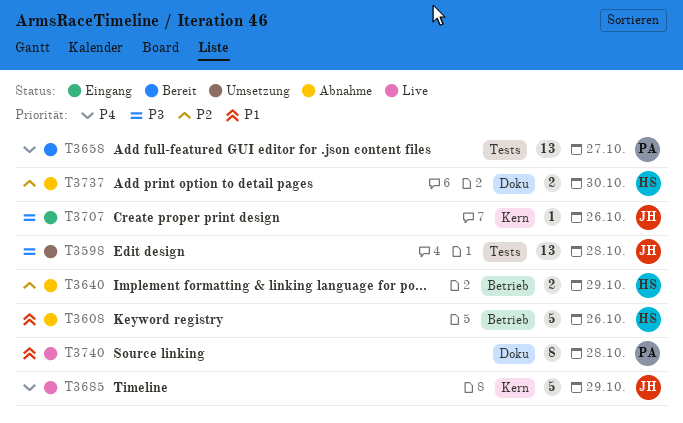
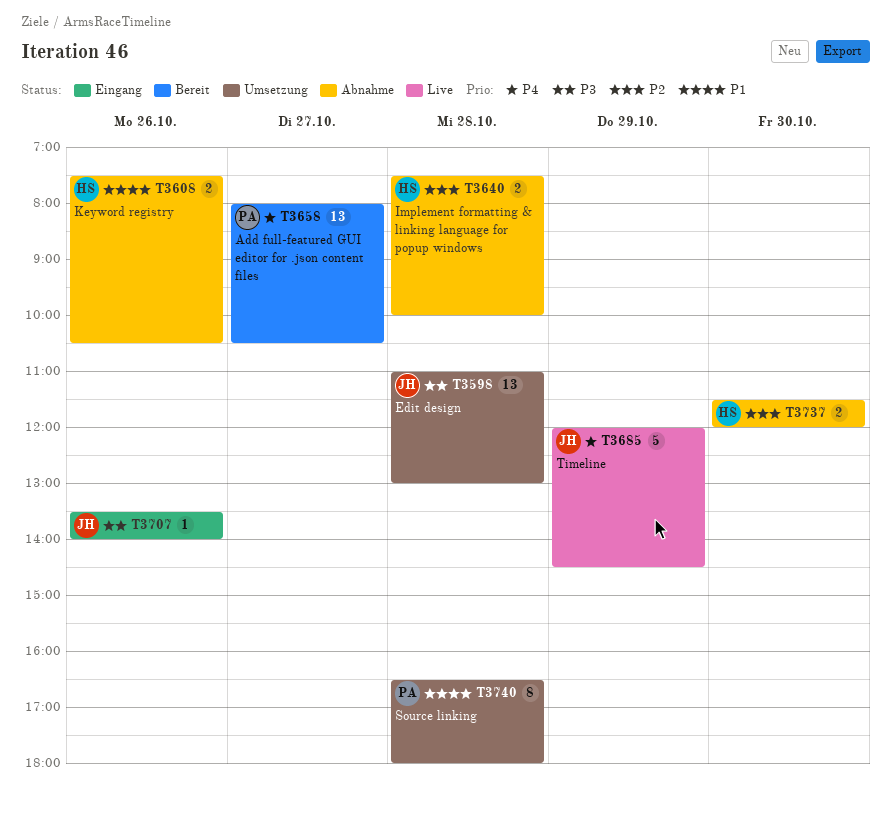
T3608, estimate: 5 -> 2
T3640, day: Oct 29 -> Oct 28
T3740, status: Live -> Umsetzung

